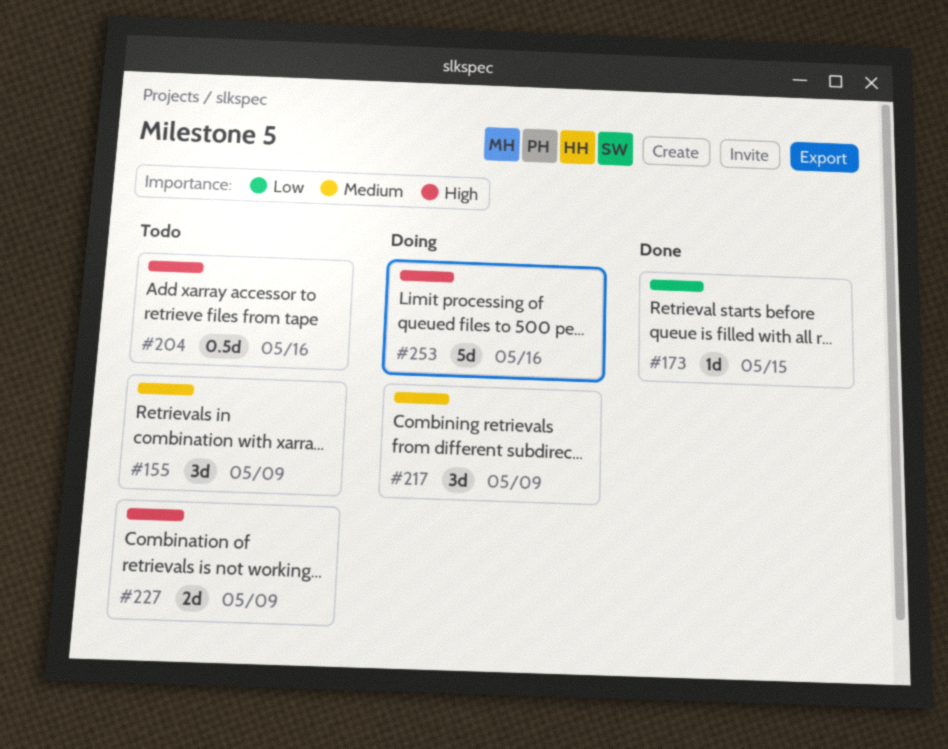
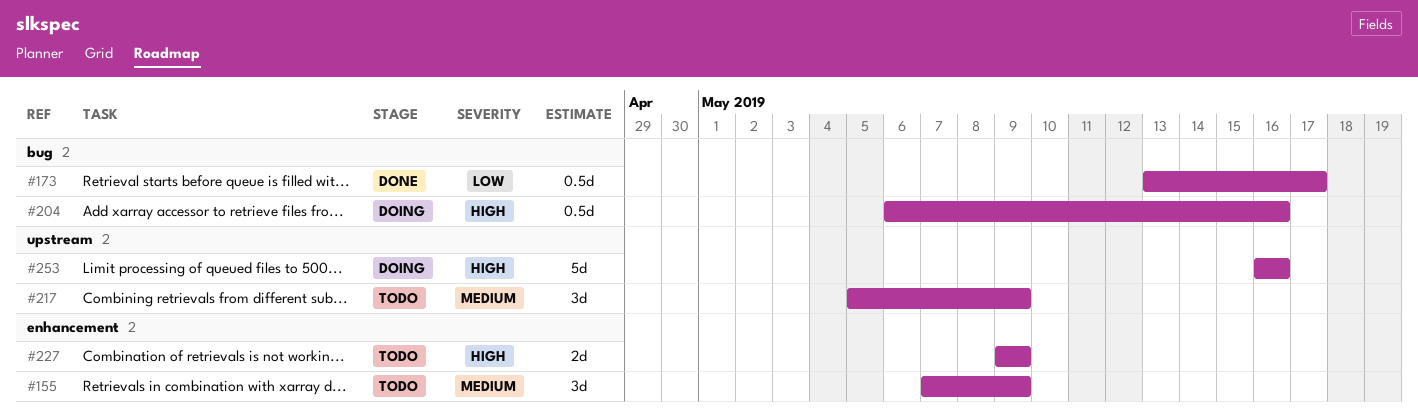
#173, estimate: 1d -> 0.5d
#173, due: May 15 -> May 17
#204, status: Todo -> Doing
#217, status: Doing -> Todo

